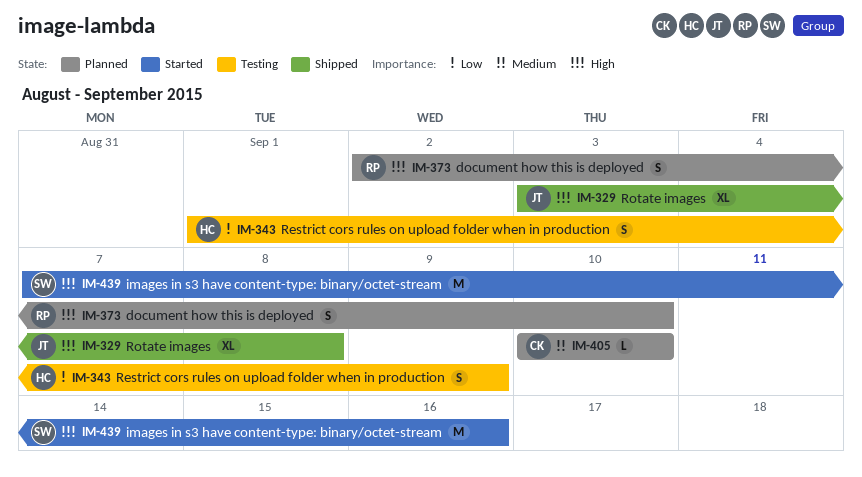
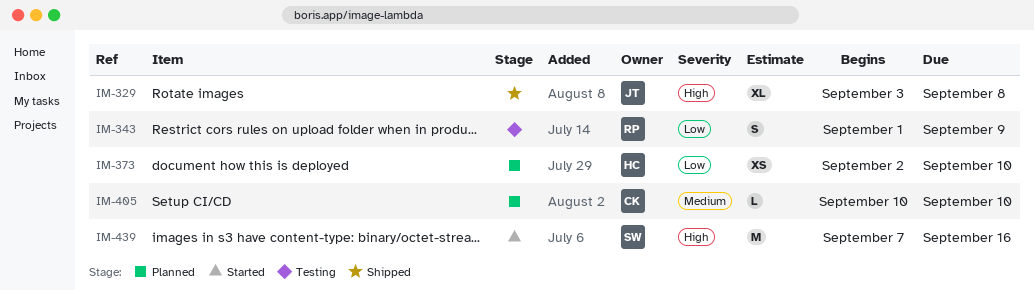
IM-343, owner: HC -> RP
IM-373, owner: RP -> HC
IM-373, priority: High -> Low
IM-373, estimate: S -> XS

